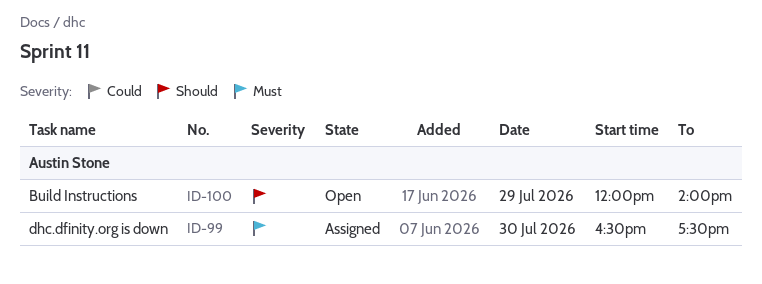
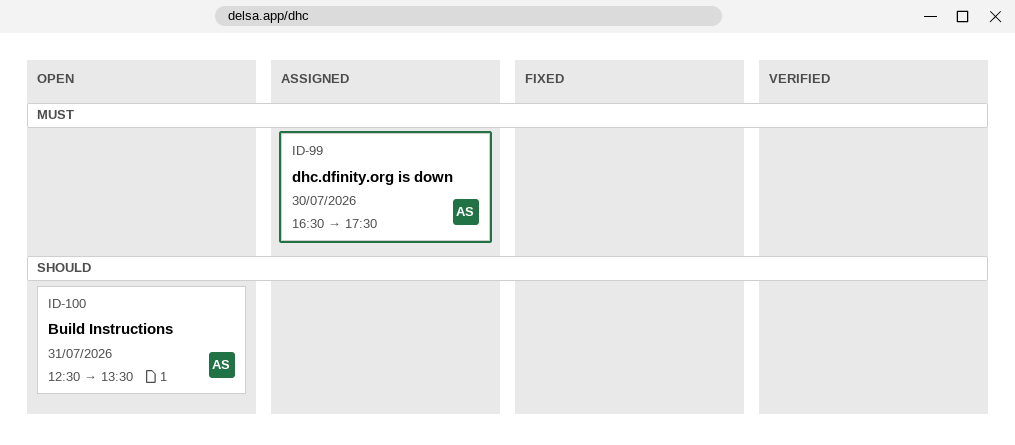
ID-100, day: Jul 29 -> Jul 31
ID-100, begins: 12:00 -> 12:30
ID-100, ends: 14:00 -> 13:30

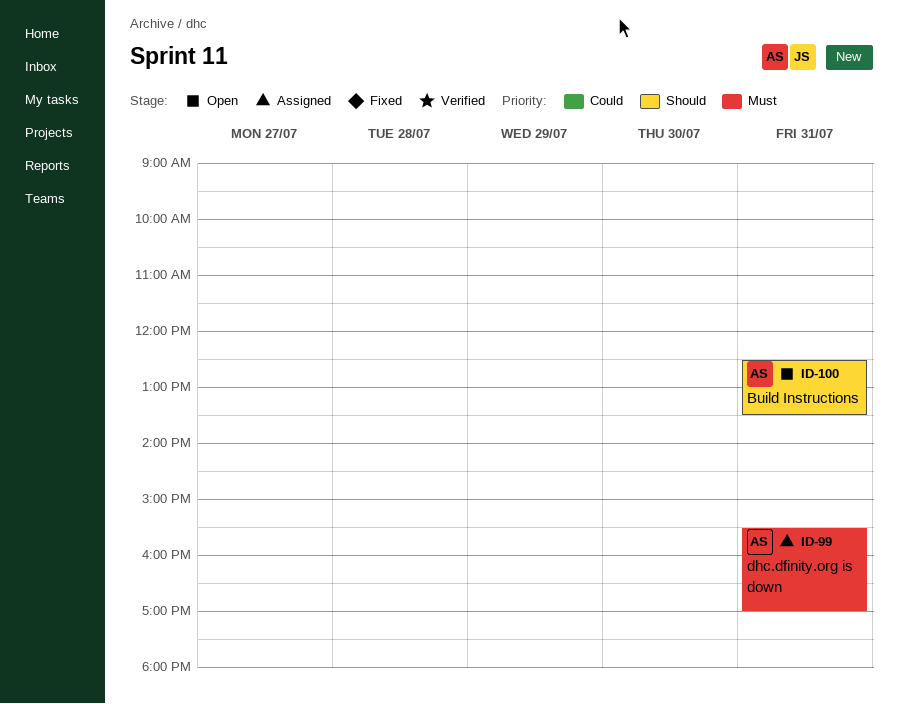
ID-99, day: Jul 30 -> Jul 31
ID-99, begins: 16:30 -> 15:30
ID-99, ends: 17:30 -> 17:00

